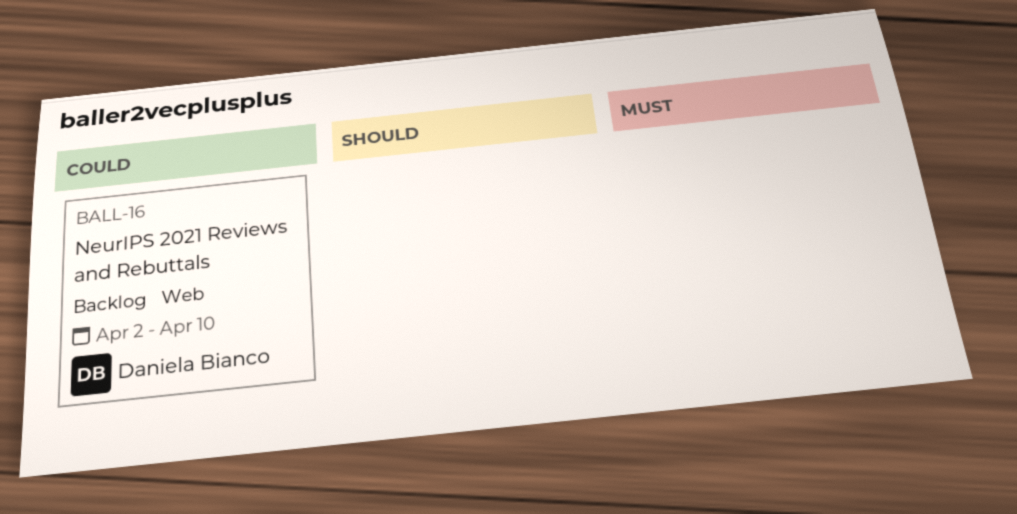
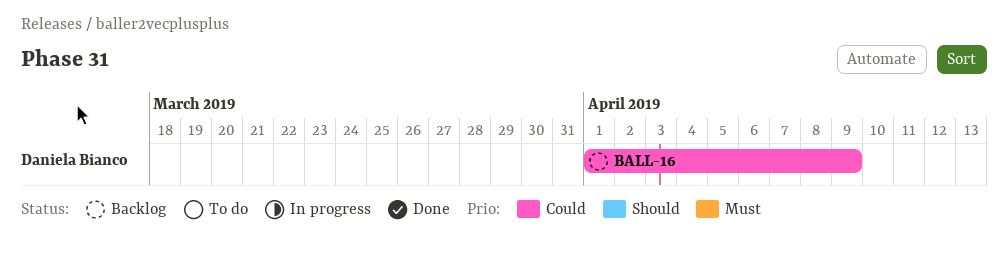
BALL-16, start: Apr 2 -> Apr 1
BALL-16, due: Apr 10 -> Apr 9

